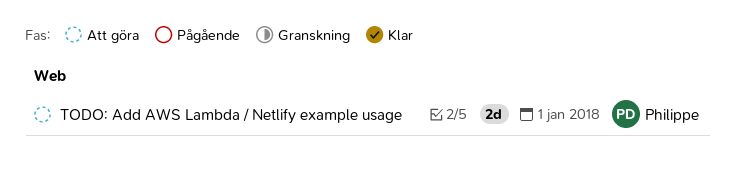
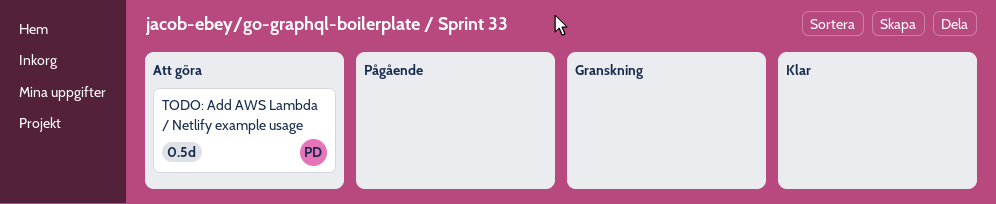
TODO: Add AWS Lambda / Netlify example usage, estimate: 2d -> 0.5d

